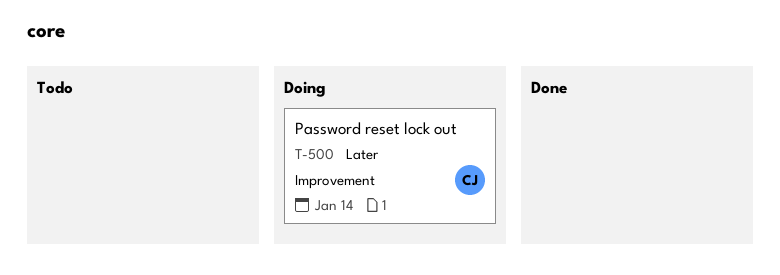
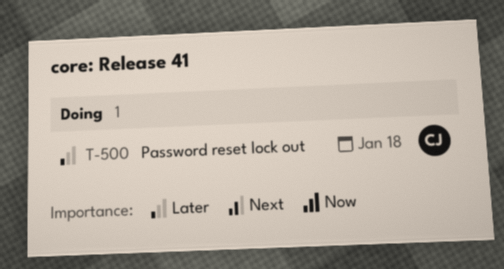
T-500, due: Jan 14 -> Jan 18

